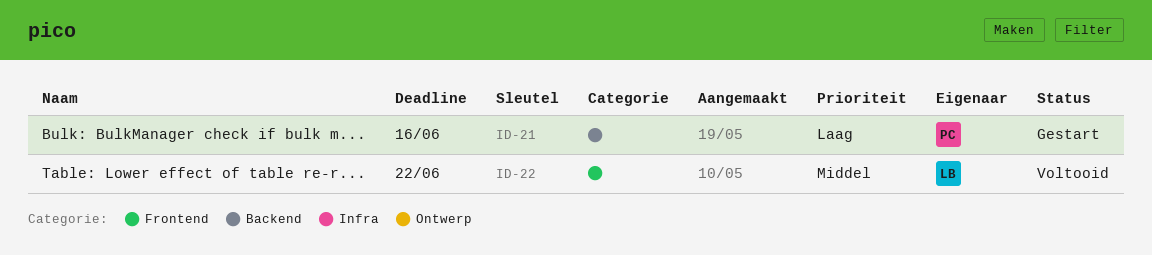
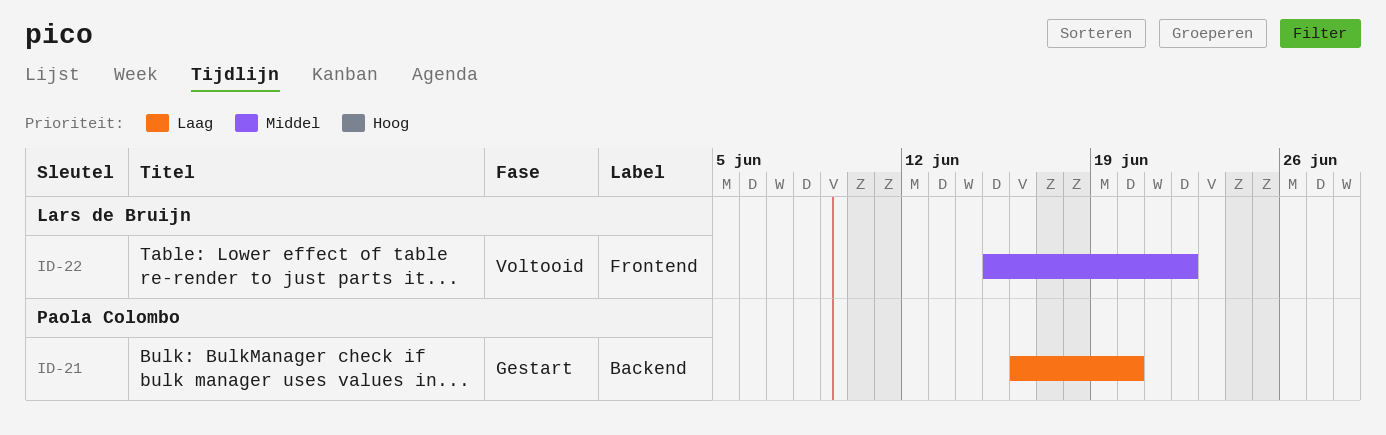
ID-21, due: Jun 16 -> Jun 20

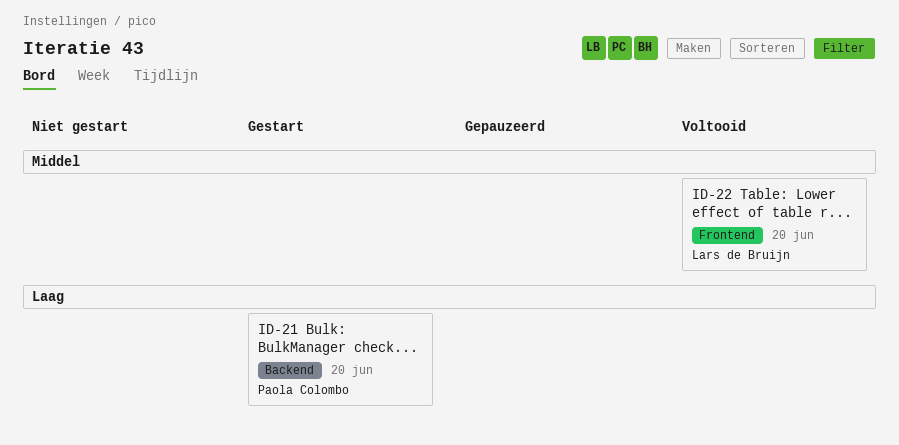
ID-22, due: Jun 22 -> Jun 20

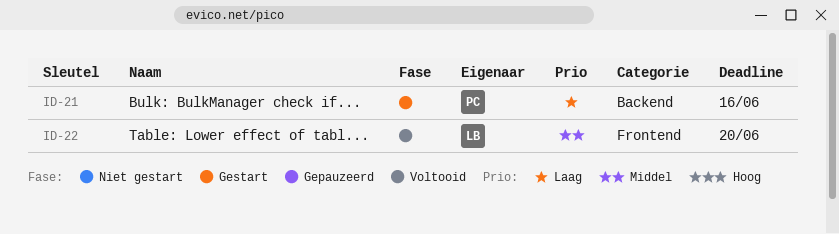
ID-21, due: Jun 20 -> Jun 16

